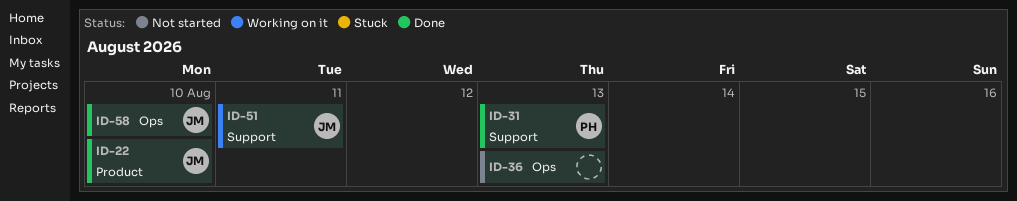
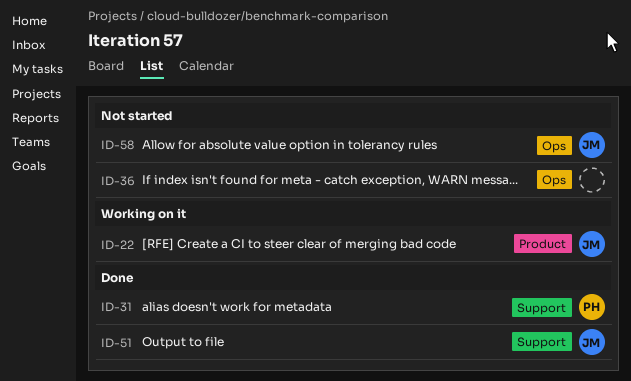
ID-22, status: Done -> Working on it
ID-51, status: Working on it -> Done
ID-58, status: Done -> Not started

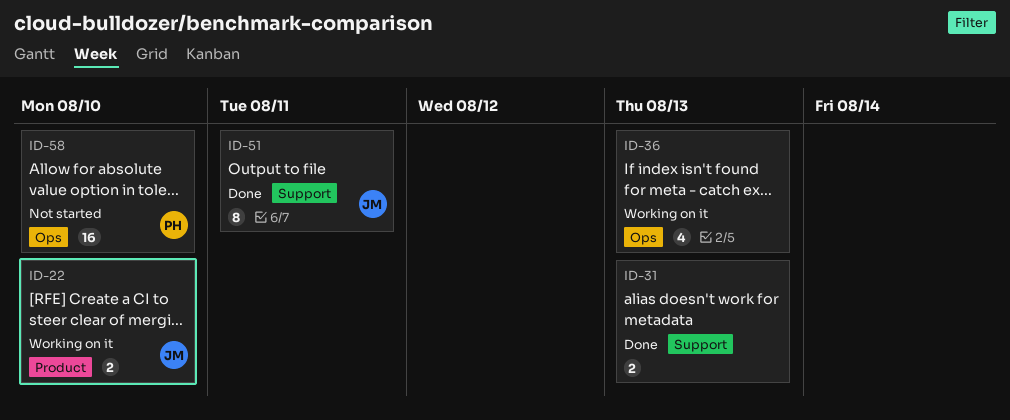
ID-31, owner: PH -> none
ID-36, status: Not started -> Working on it
ID-58, owner: JM -> PH

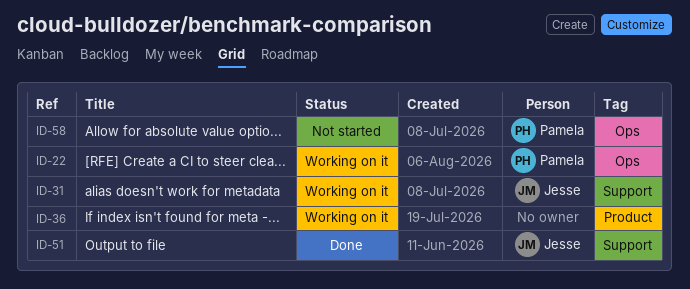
ID-22, owner: Jesse -> Pamela
ID-22, label: Product -> Ops
ID-31, status: Done -> Working on it
ID-31, owner: none -> Jesse
ID-36, label: Ops -> Product

